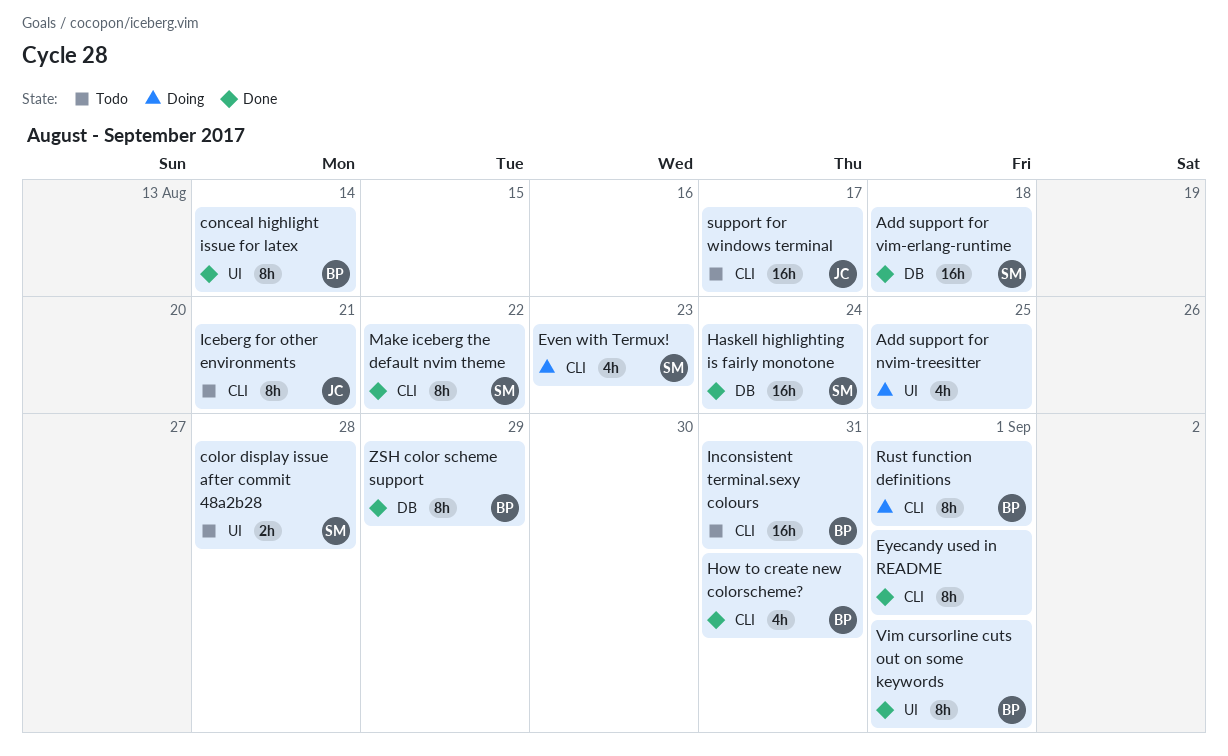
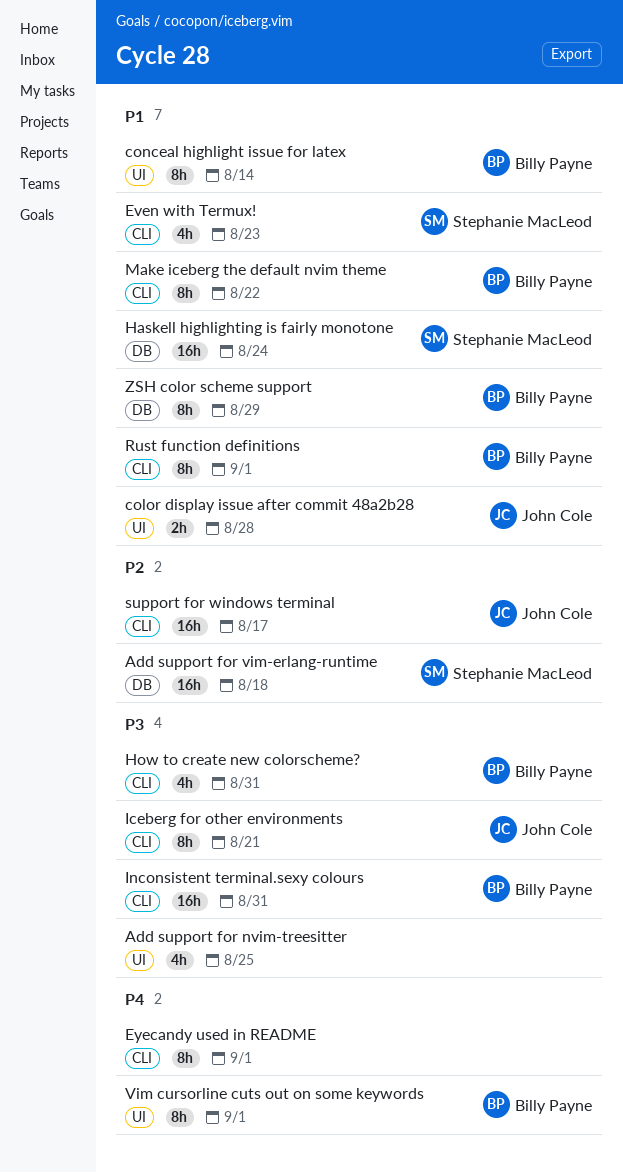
color display issue after commit 48a2b28, owner: Stephanie MacLeod -> John Cole
Make iceberg the default nvim theme, owner: Stephanie MacLeod -> Billy Payne

